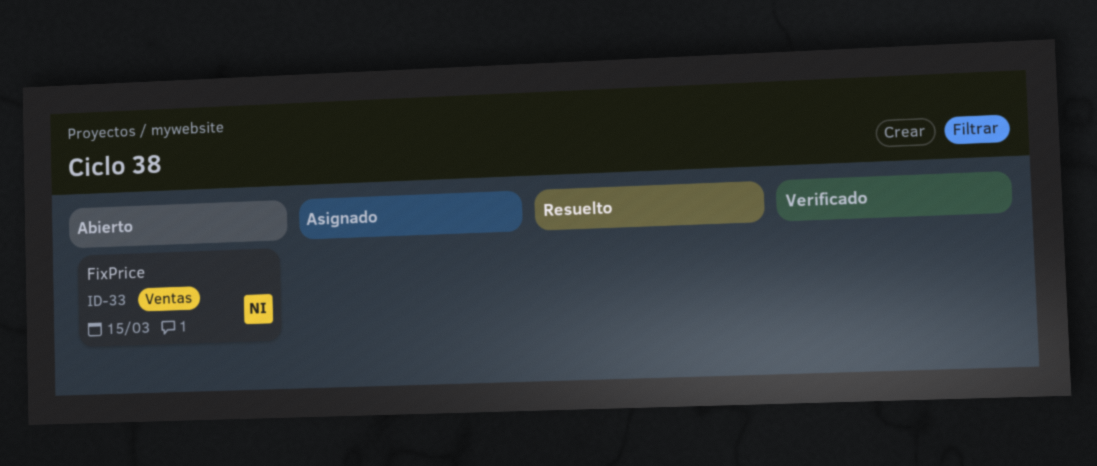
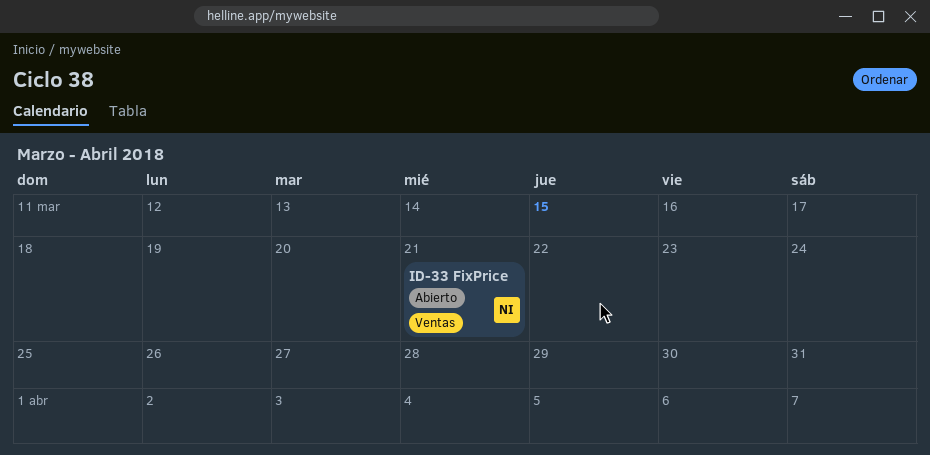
ID-33, due: Mar 15 -> Mar 21

